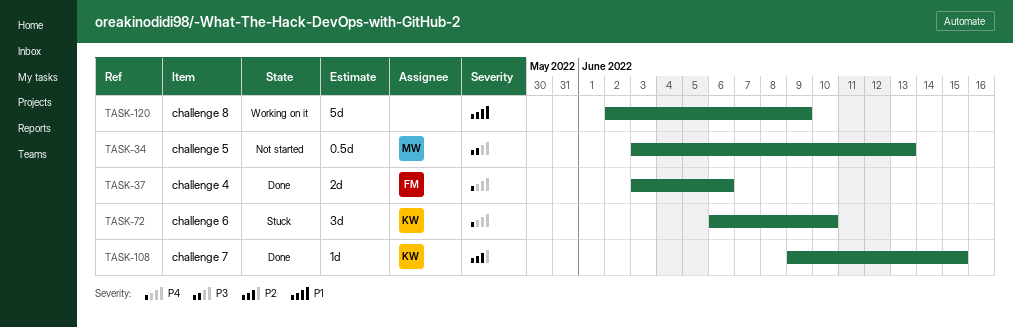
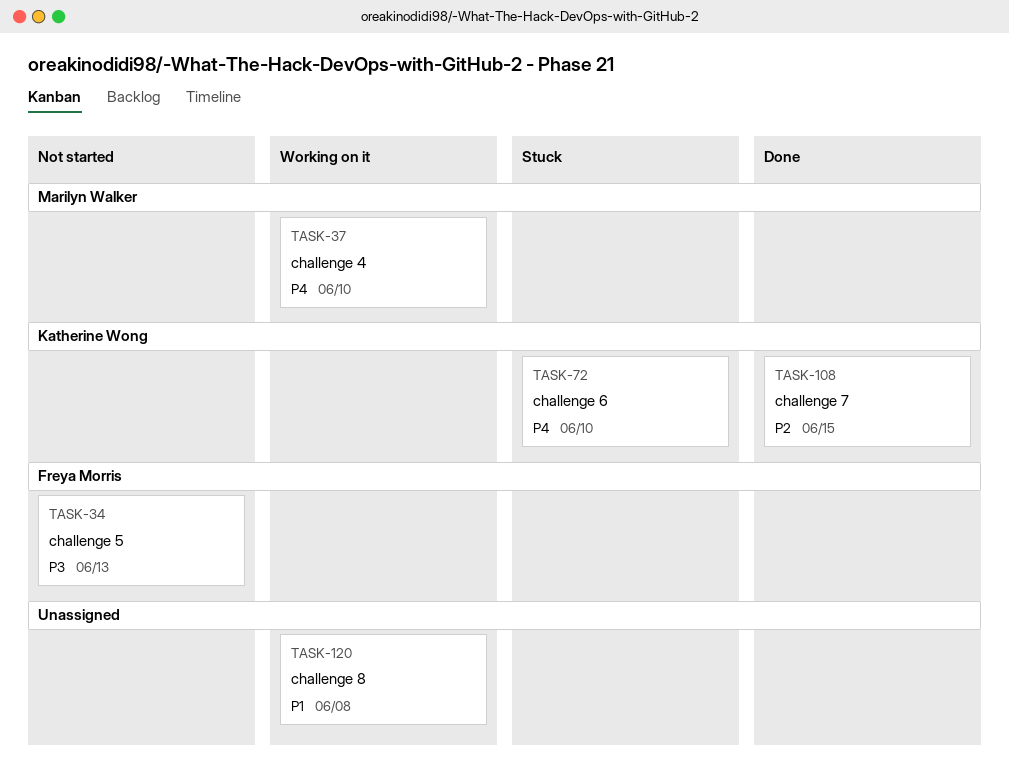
TASK-34, owner: Marilyn Walker -> Freya Morris
TASK-37, status: Done -> Working on it
TASK-37, owner: Freya Morris -> Marilyn Walker
TASK-37, due: Jun 6 -> Jun 10
TASK-120, due: Jun 9 -> Jun 8

